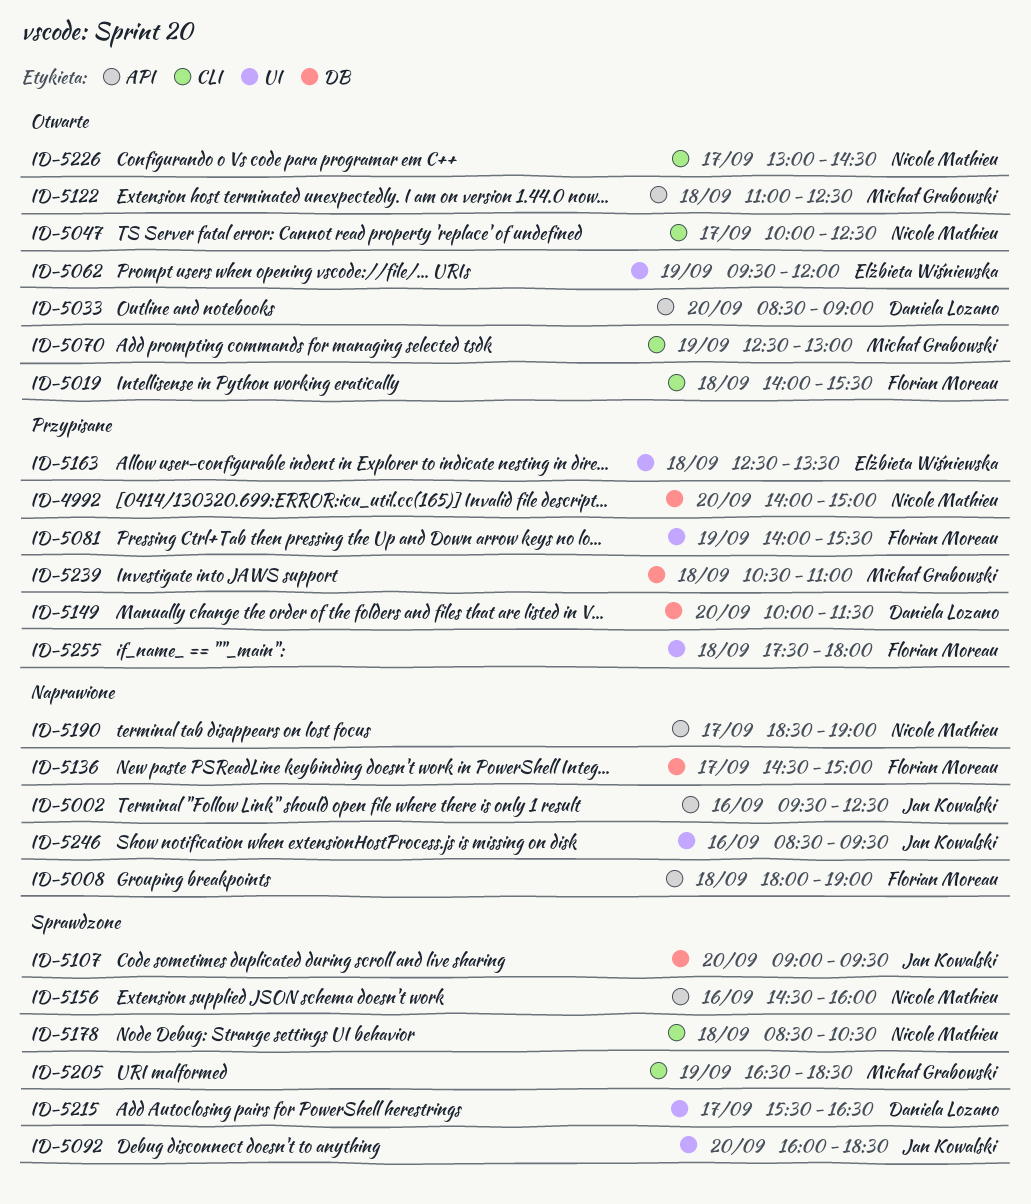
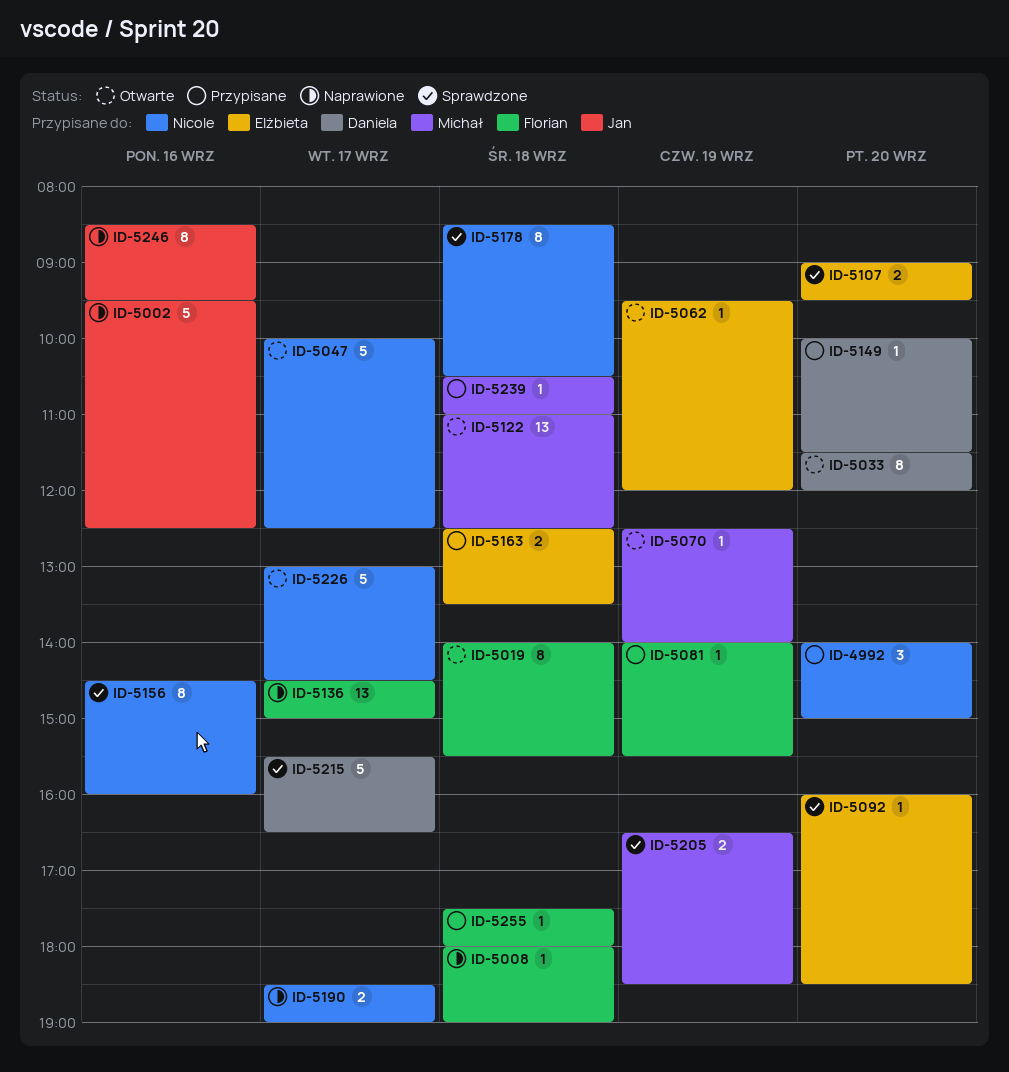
ID-5033, begins: 08:30 -> 11:30
ID-5033, ends: 09:00 -> 12:00
ID-5070, ends: 13:00 -> 14:00
ID-5092, owner: Jan Kowalski -> Elżbieta Wiśniewska
ID-5107, owner: Jan Kowalski -> Elżbieta Wiśniewska

